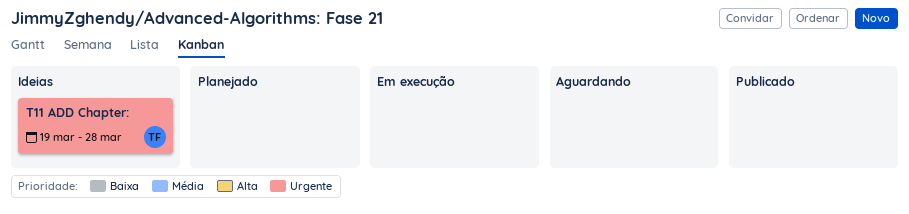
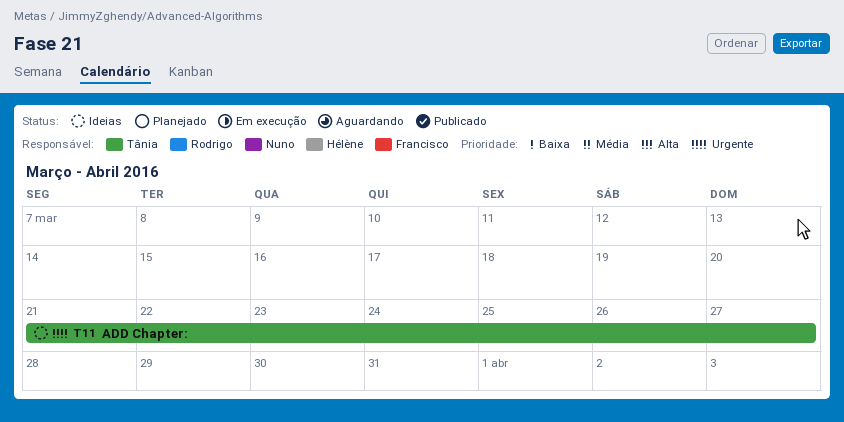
T11, start: Mar 19 -> Mar 21
T11, due: Mar 28 -> Mar 27

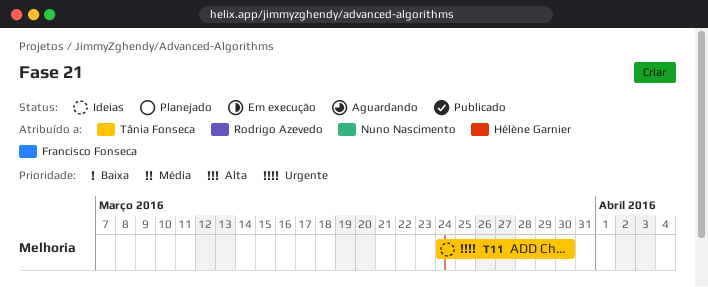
T11, start: Mar 21 -> Mar 24
T11, due: Mar 27 -> Mar 30

